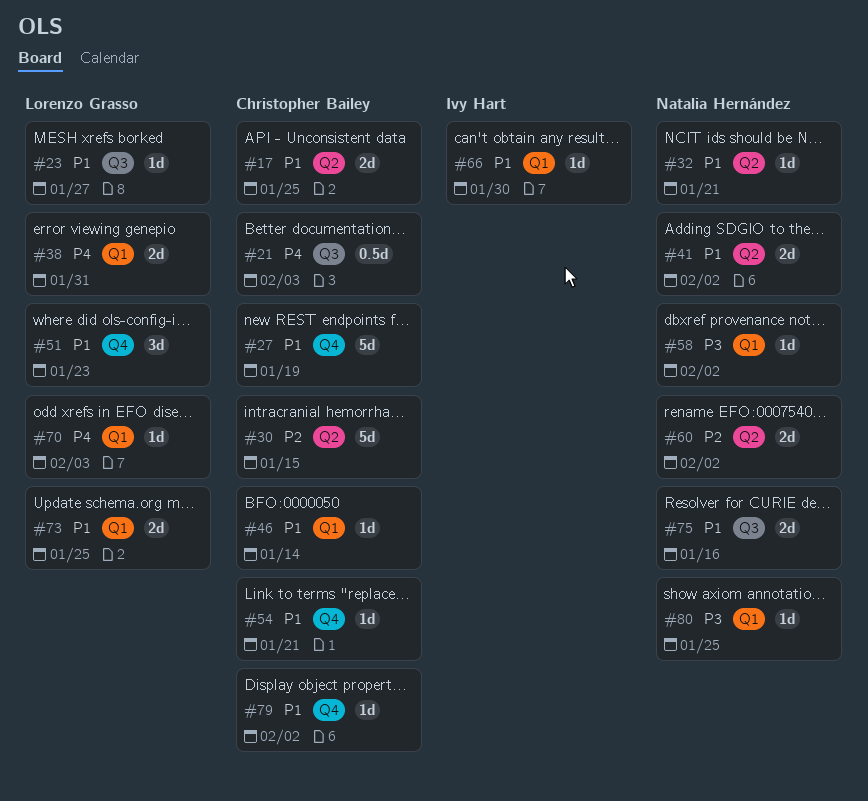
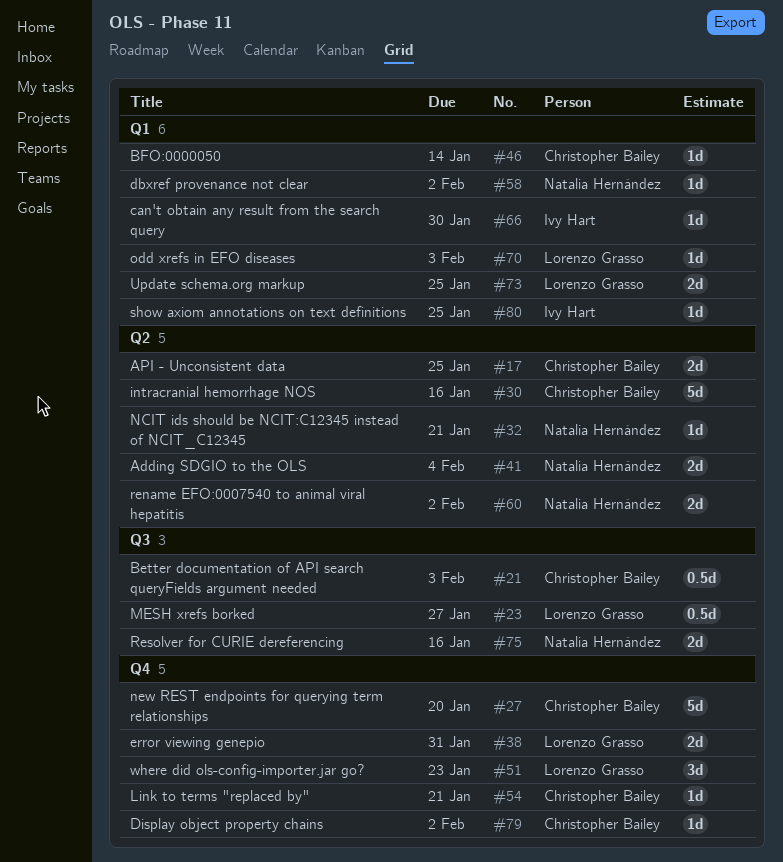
#23, estimate: 1d -> 0.5d
#27, due: Jan 19 -> Jan 20
#30, due: Jan 15 -> Jan 16
#38, label: Q1 -> Q4
#41, due: Feb 2 -> Feb 4
#80, owner: Natalia Hernández -> Ivy Hart

